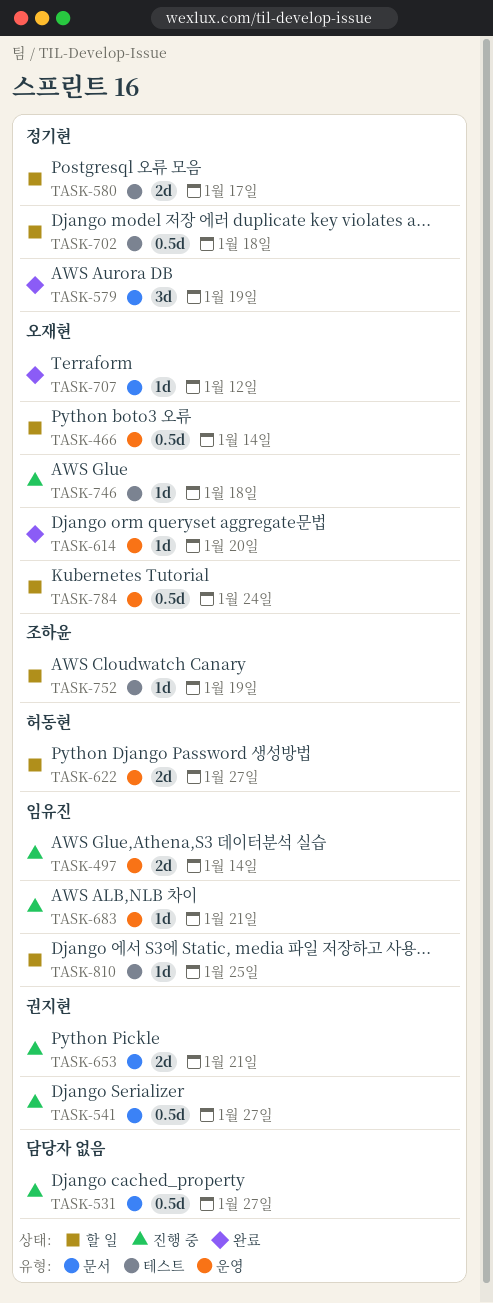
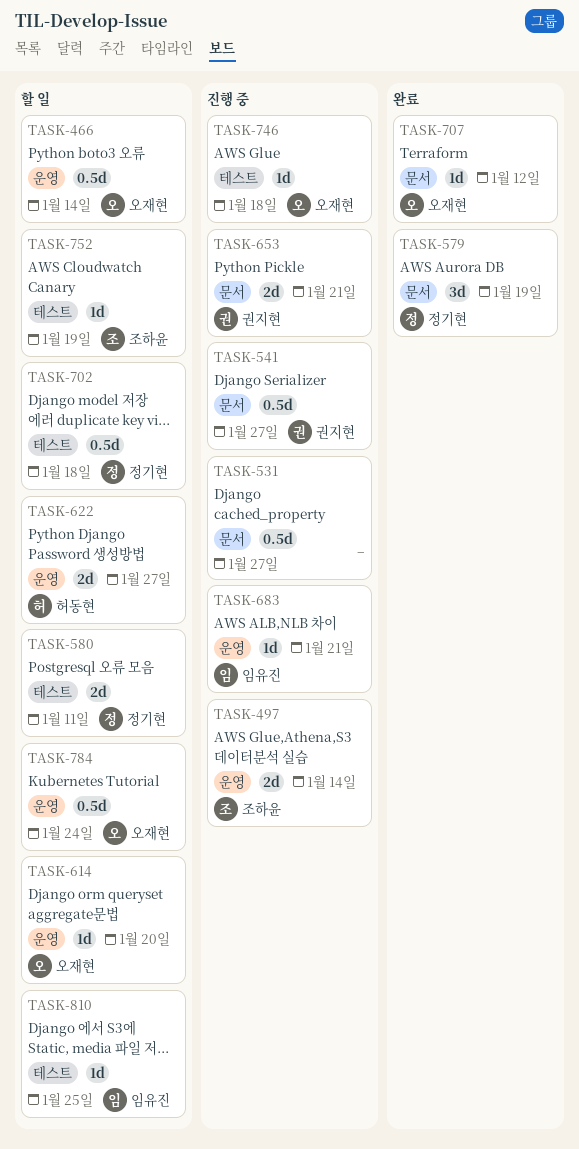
TASK-497, owner: 임유진 -> 조하윤
TASK-580, due: Jan 17 -> Jan 11
TASK-614, status: 완료 -> 할 일

